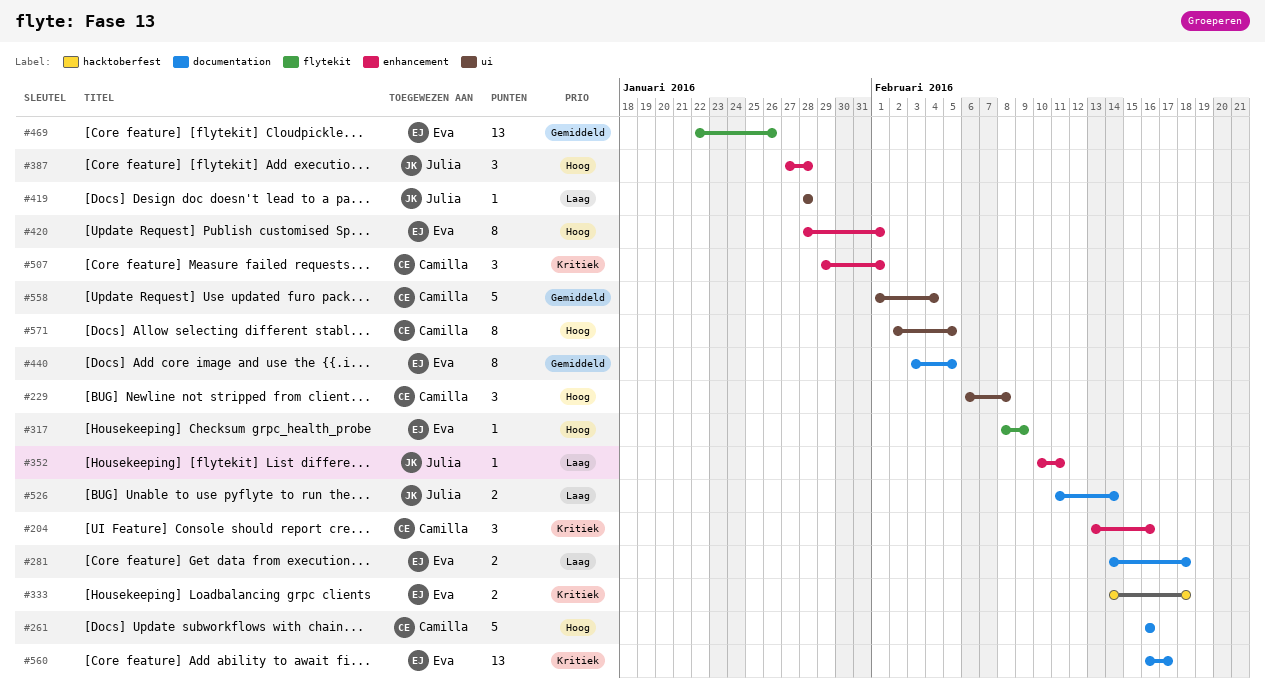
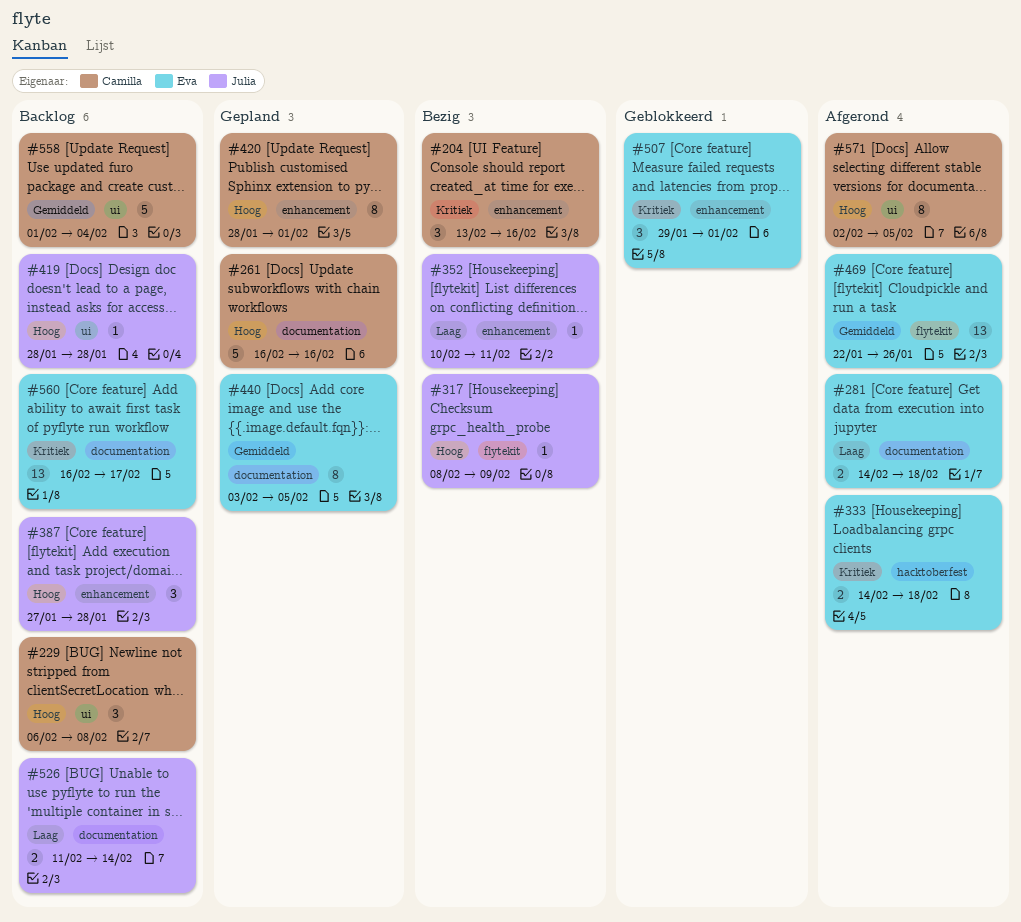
#317, owner: Eva -> Julia
#419, priority: Laag -> Hoog
#420, owner: Eva -> Camilla
#507, owner: Camilla -> Eva

